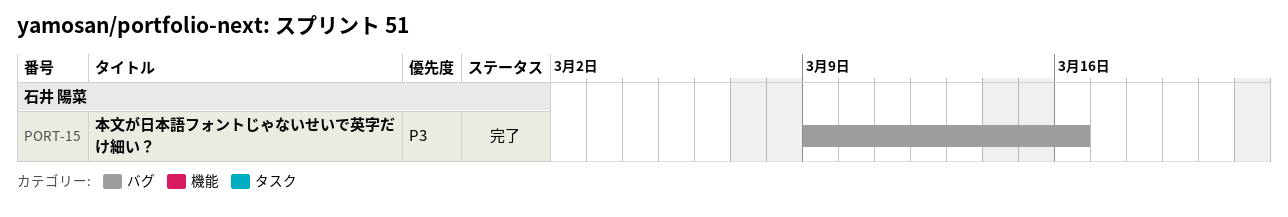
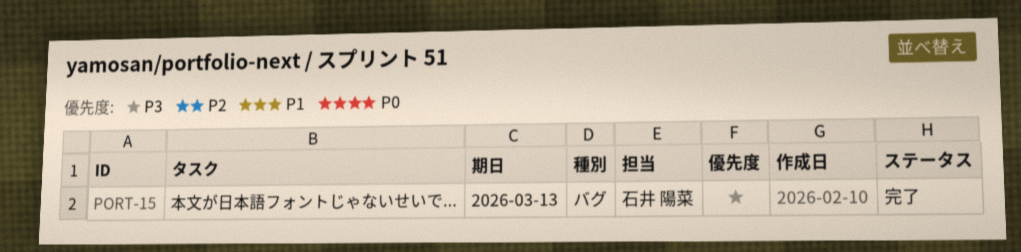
PORT-15, due: Mar 16 -> Mar 13

